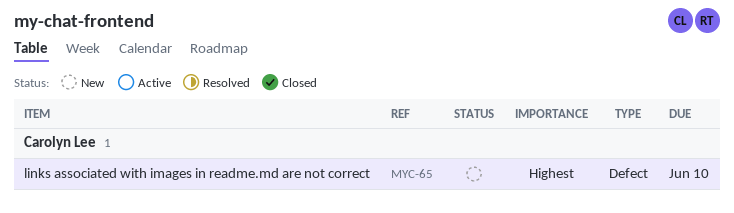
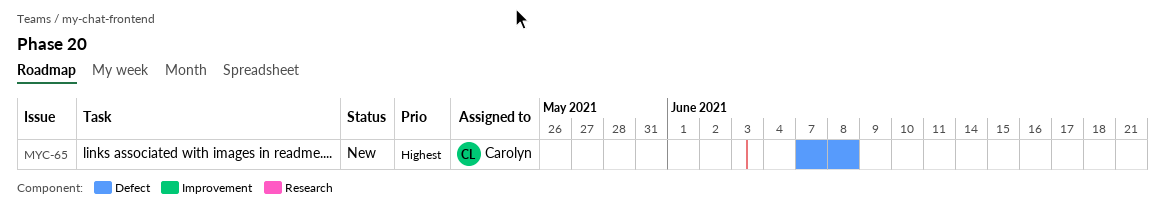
MYC-65, due: Jun 10 -> Jun 8

